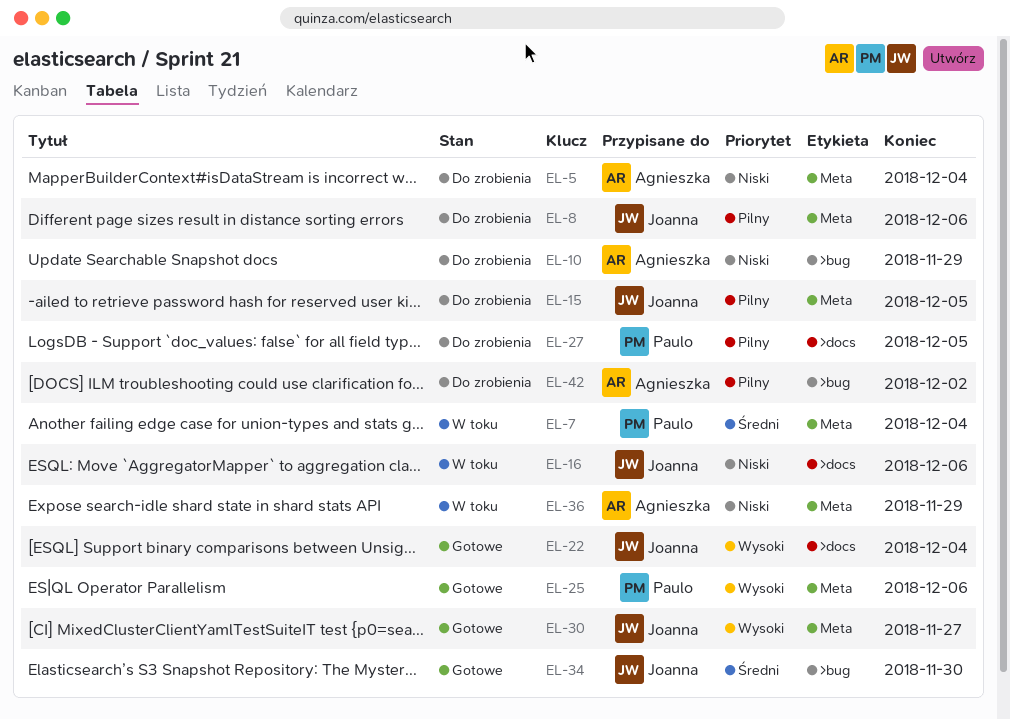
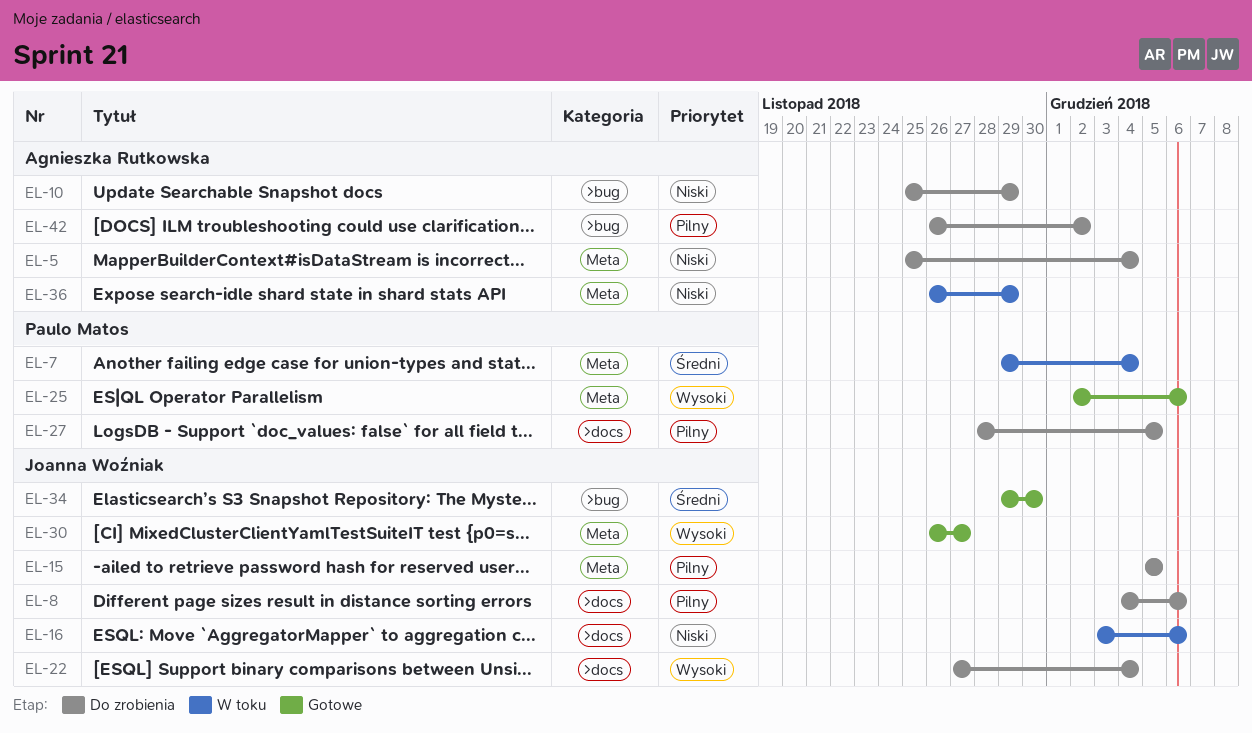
EL-8, label: Meta -> >docs
EL-22, status: Gotowe -> Do zrobienia

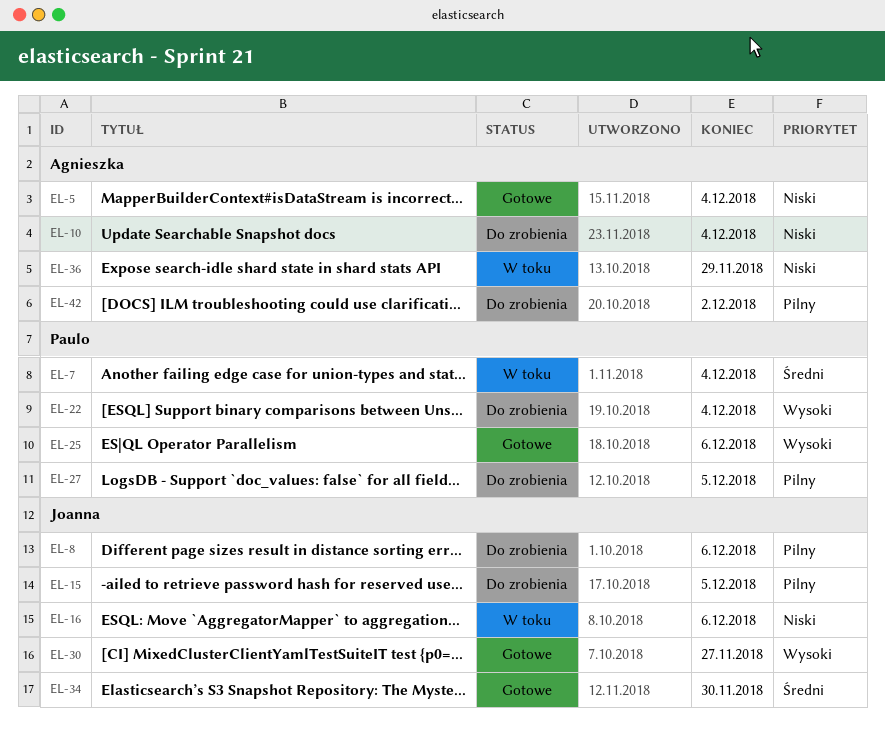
EL-5, status: Do zrobienia -> Gotowe
EL-10, due: Nov 29 -> Dec 4
EL-22, owner: Joanna Woźniak -> Paulo Matos

